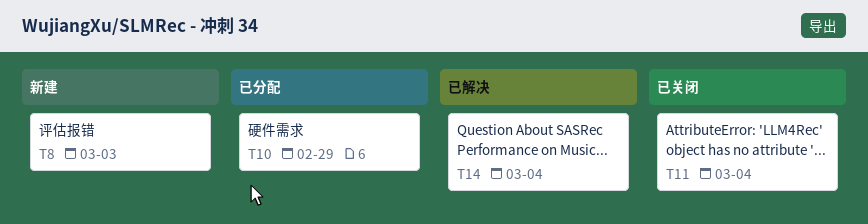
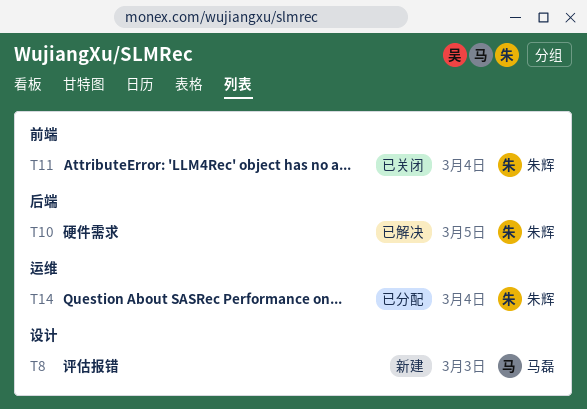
T10, status: 已分配 -> 已解决
T10, due: Feb 29 -> Mar 5
T14, status: 已解决 -> 已分配

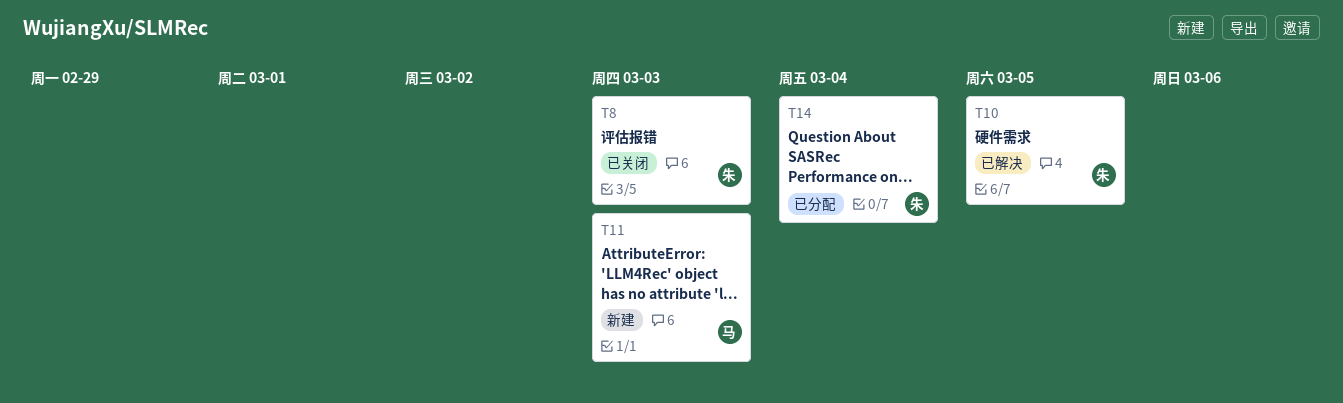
T8, status: 新建 -> 已关闭
T8, owner: 马磊 -> 朱辉
T11, status: 已关闭 -> 新建
T11, owner: 朱辉 -> 马磊
T11, due: Mar 4 -> Mar 3

